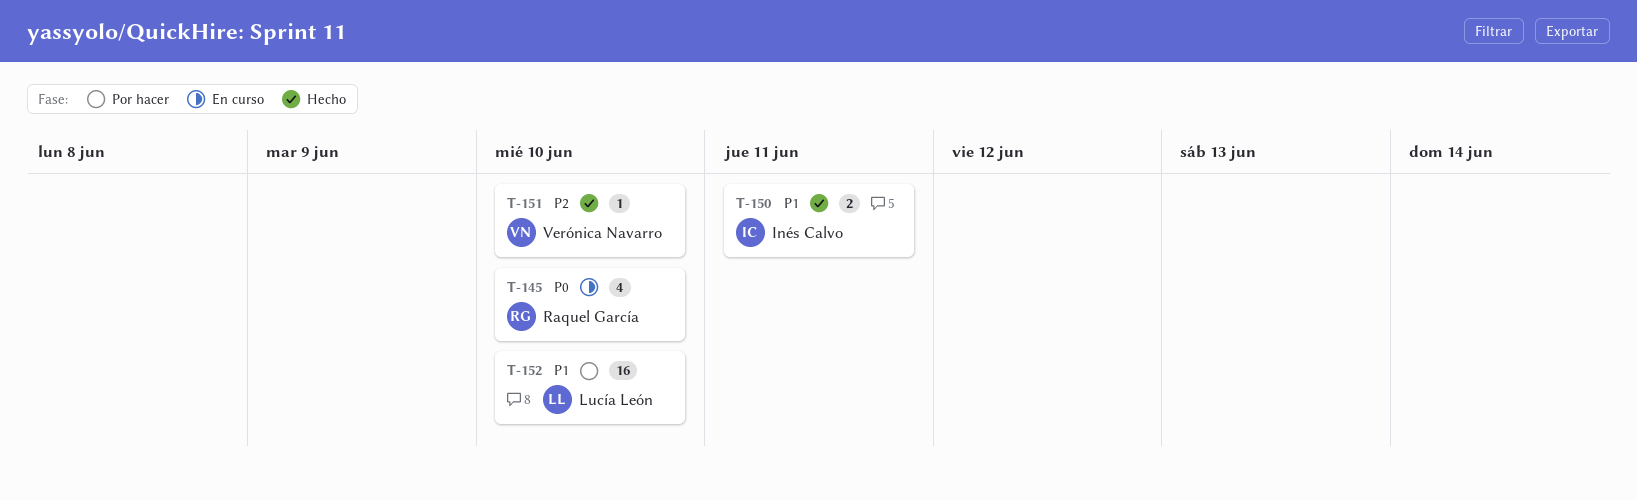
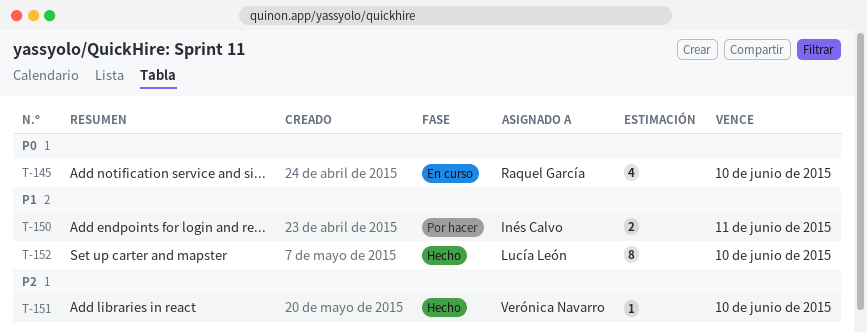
T-150, status: Hecho -> Por hacer
T-152, status: Por hacer -> Hecho
T-152, estimate: 16 -> 8

